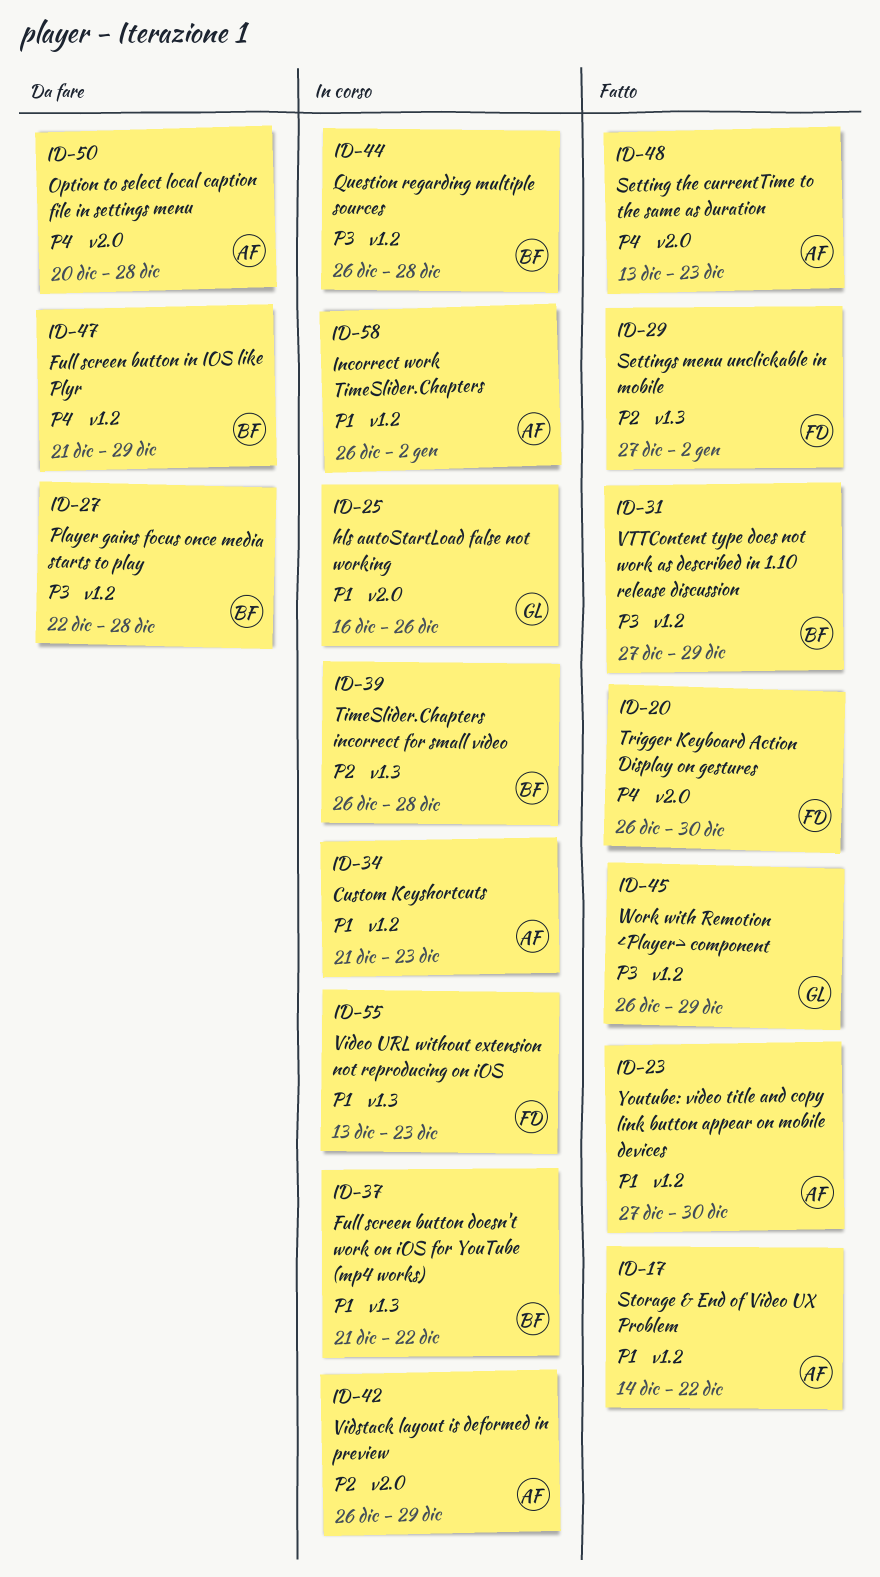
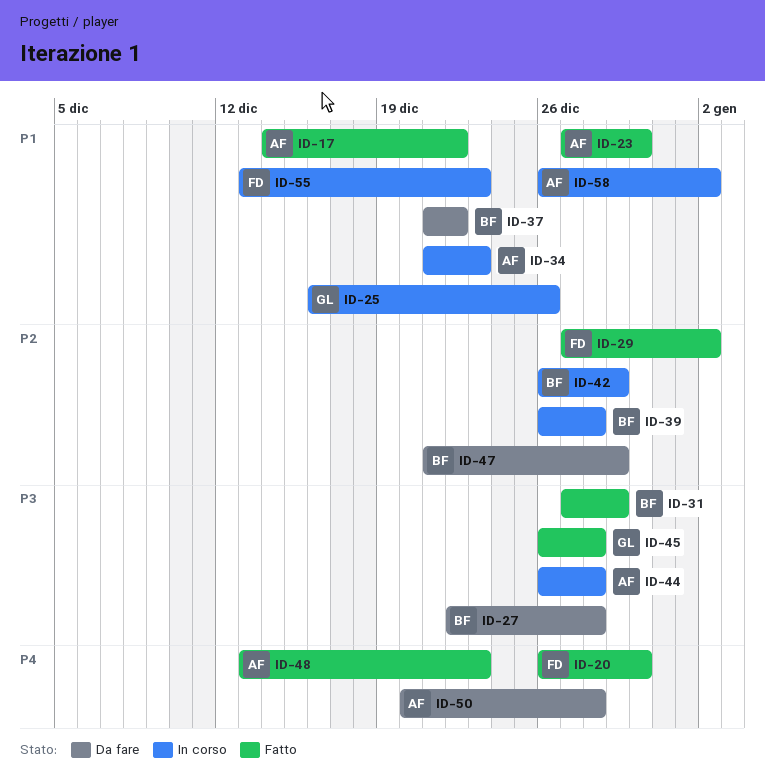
ID-37, status: In corso -> Da fare
ID-42, owner: AF -> BF
ID-44, owner: BF -> AF
ID-45, due: Dec 29 -> Dec 28
ID-47, priority: P4 -> P2

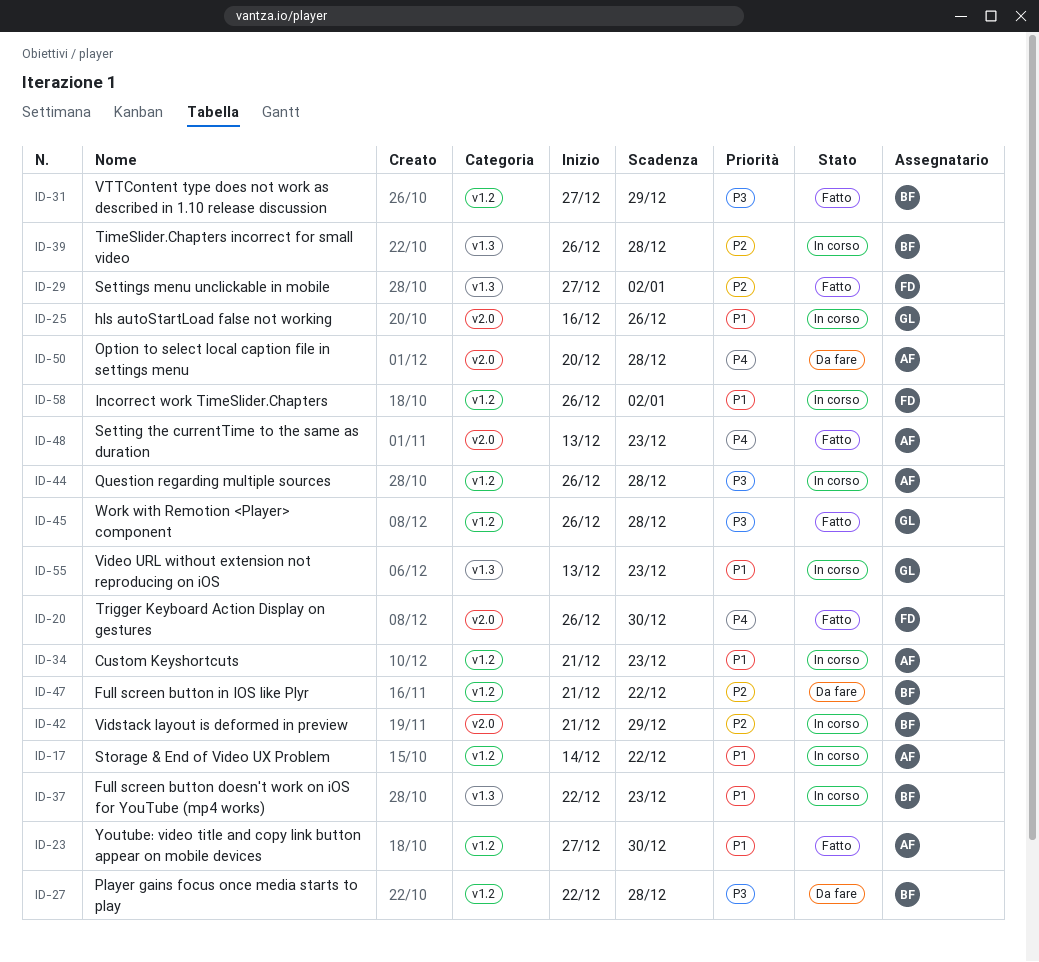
ID-17, status: Fatto -> In corso
ID-37, status: Da fare -> In corso
ID-37, start: Dec 21 -> Dec 22
ID-37, due: Dec 22 -> Dec 23
ID-42, start: Dec 26 -> Dec 21
ID-47, due: Dec 29 -> Dec 22
ID-55, owner: FD -> GL
ID-58, owner: AF -> FD

